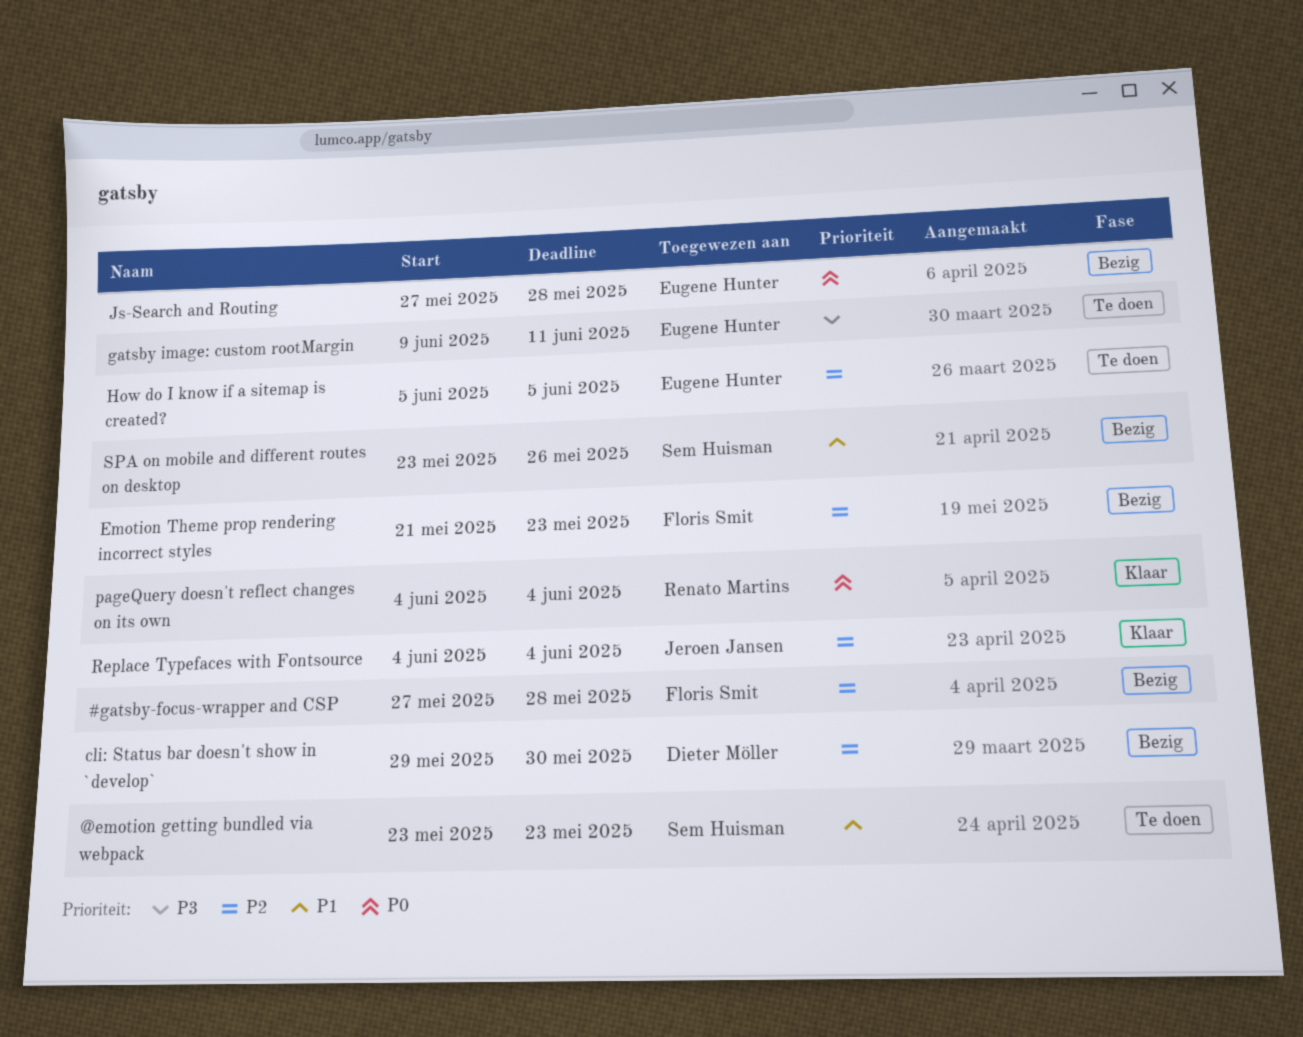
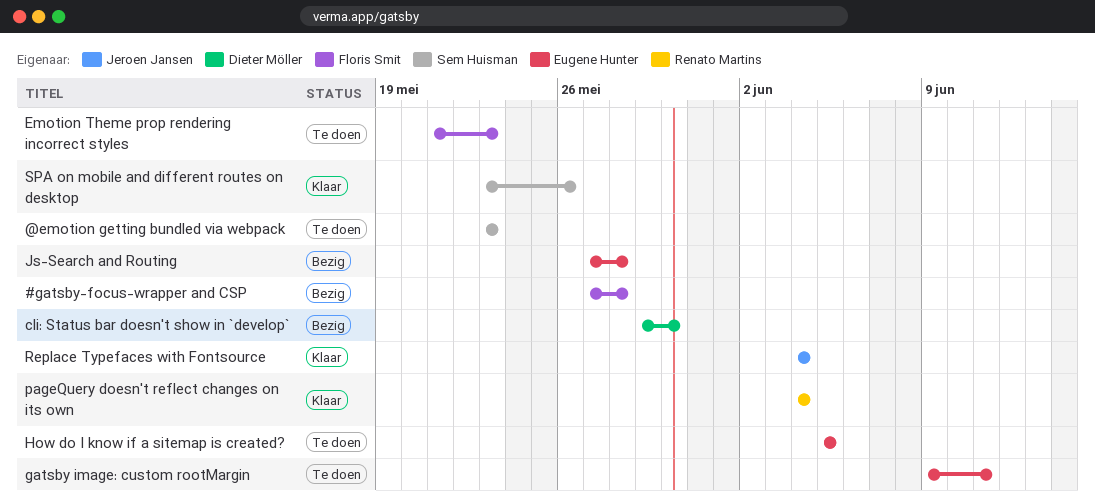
Emotion Theme prop rendering incorrect styles, status: Bezig -> Te doen
SPA on mobile and different routes on desktop, status: Bezig -> Klaar

